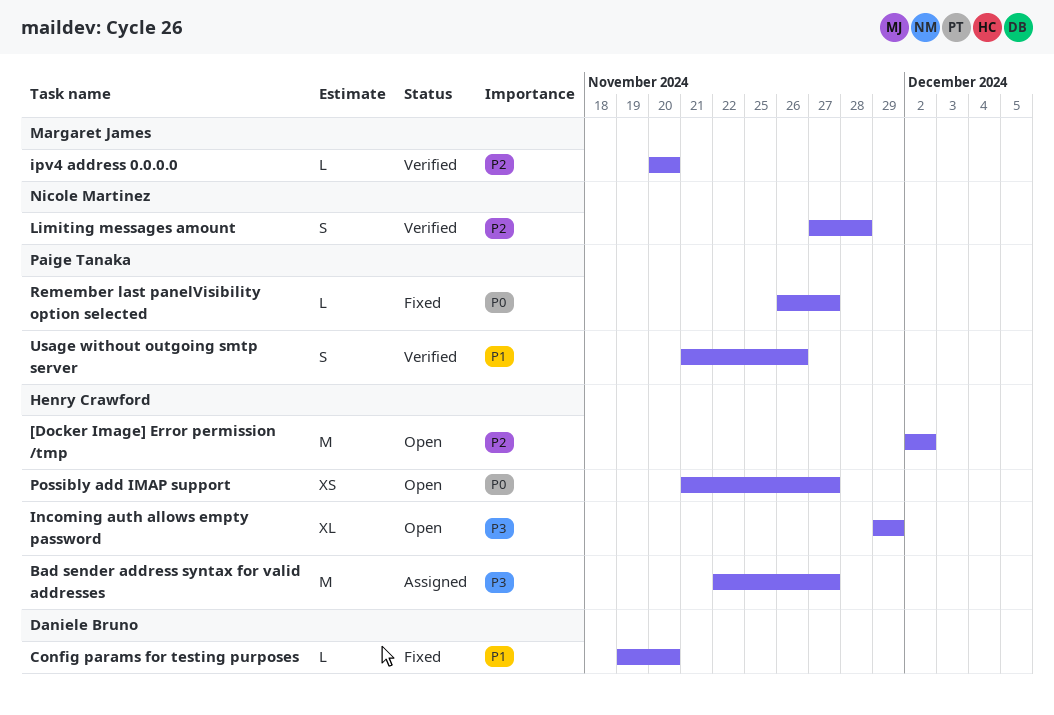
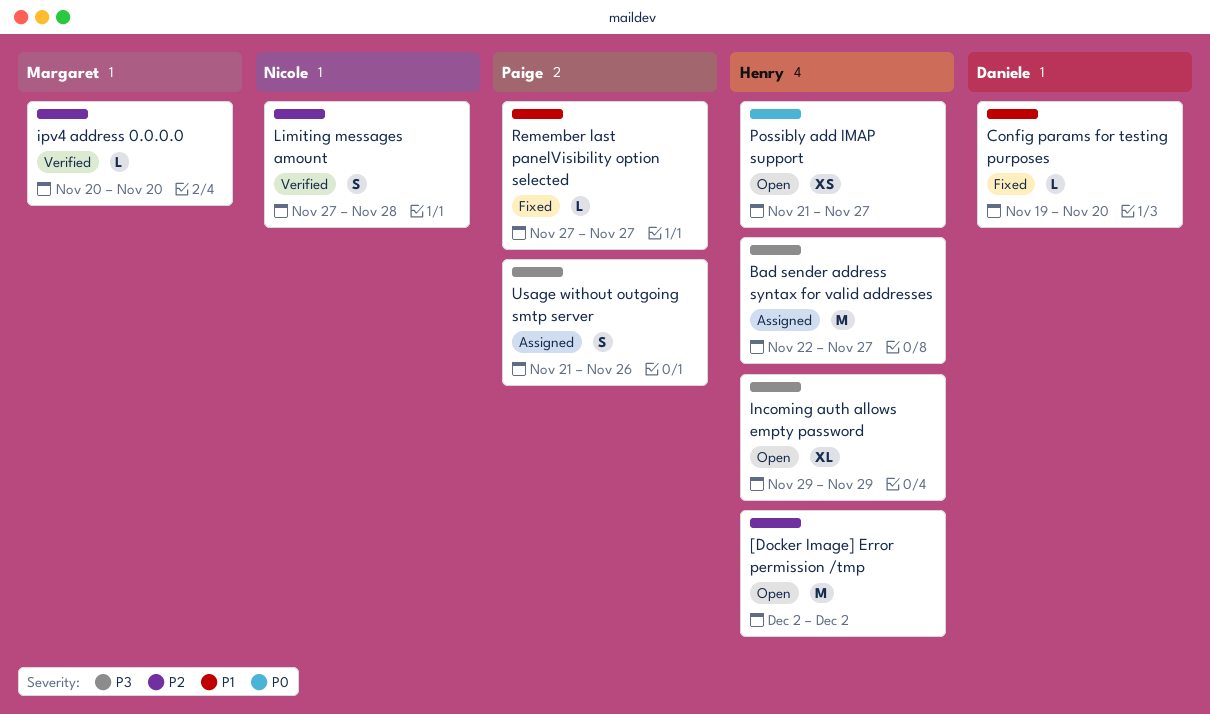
Remember last panelVisibility option selected, priority: P0 -> P1
Remember last panelVisibility option selected, start: Nov 26 -> Nov 27
Usage without outgoing smtp server, status: Verified -> Assigned
Usage without outgoing smtp server, priority: P1 -> P3

